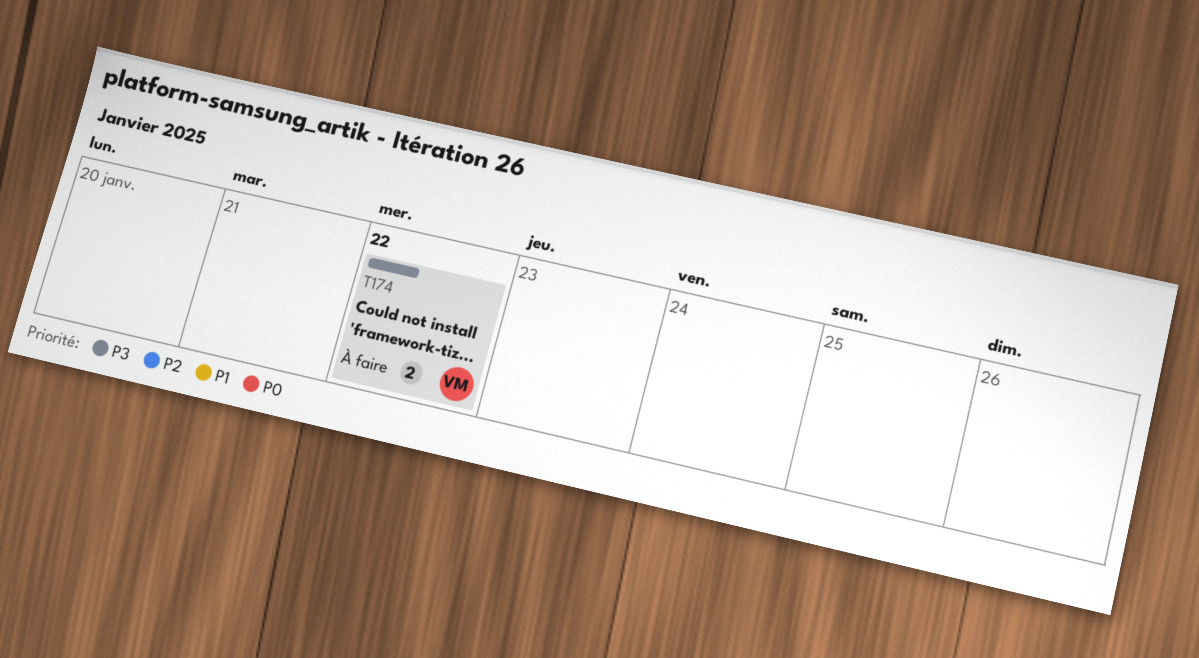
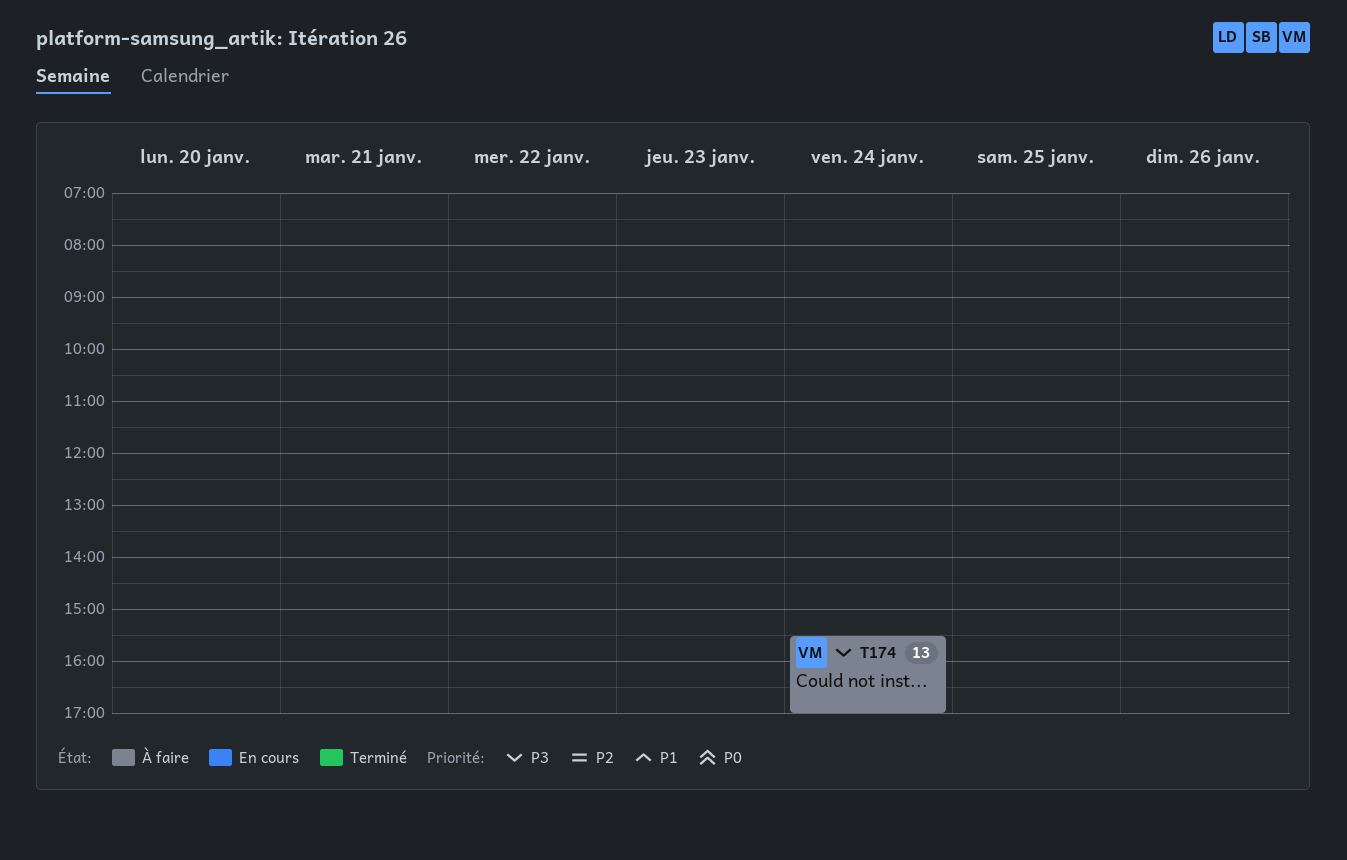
T174, estimate: 2 -> 13
T174, day: Jan 22 -> Jan 24

